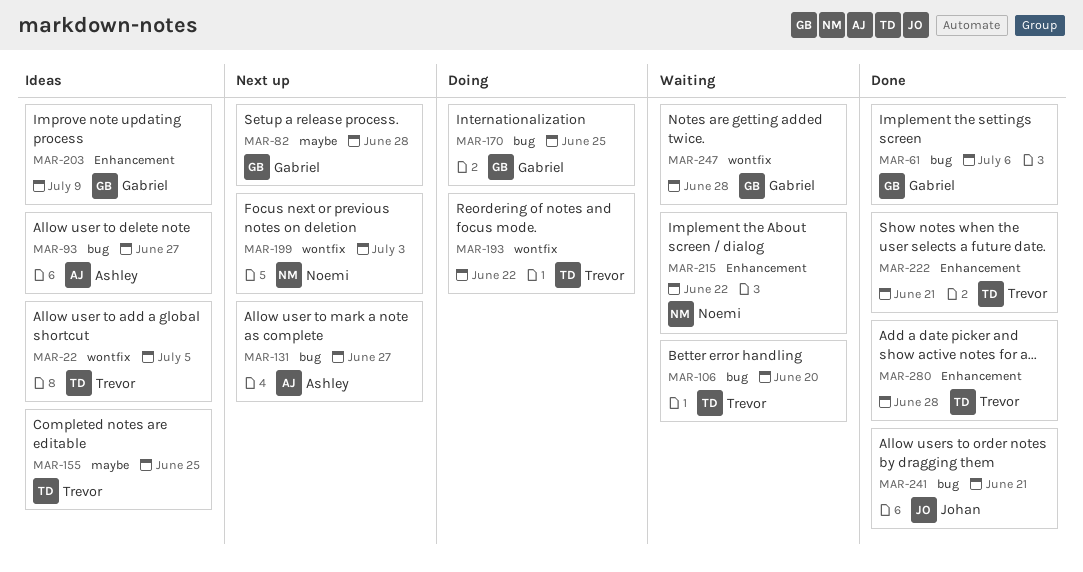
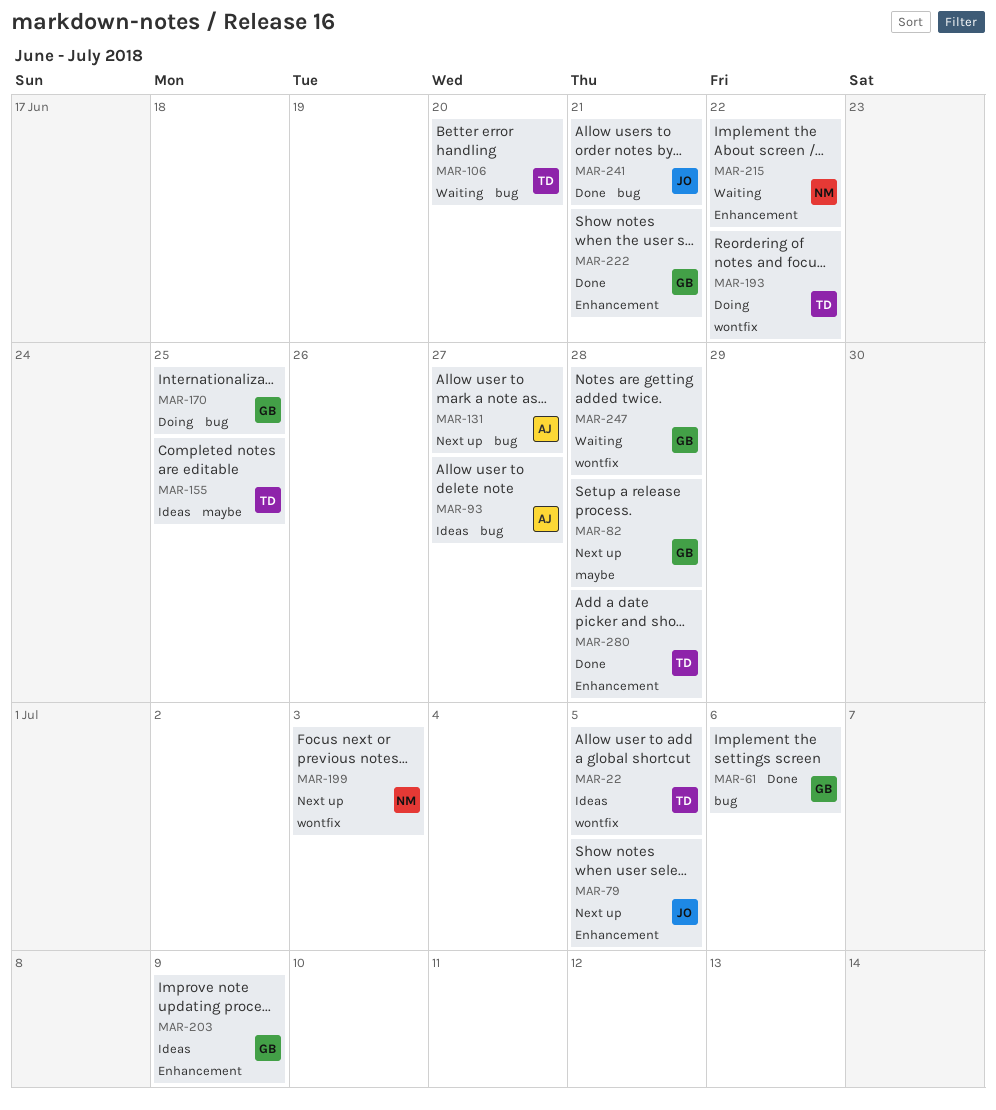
MAR-79: none -> present
MAR-222, owner: Trevor -> Gabriel

